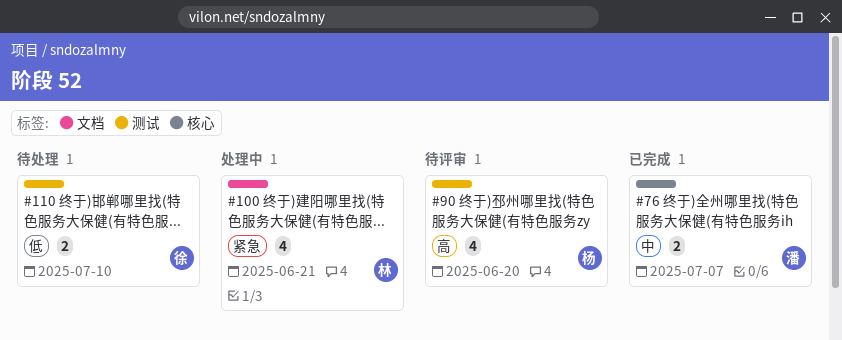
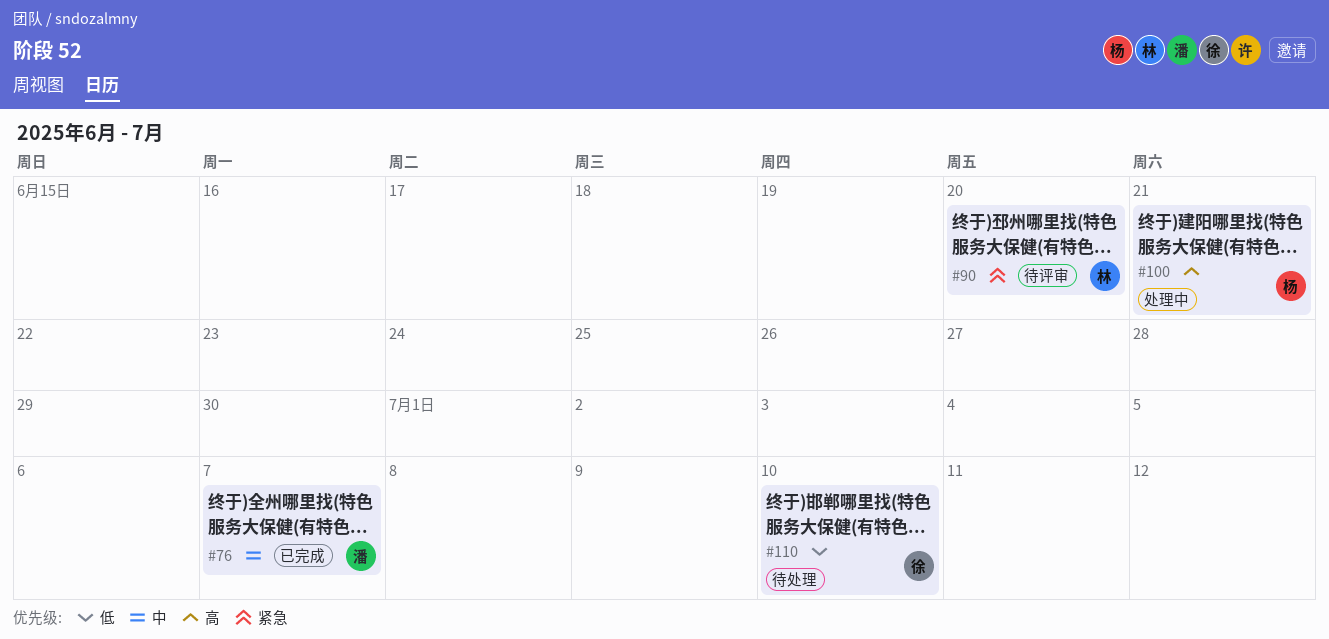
#90, owner: 杨 -> 林
#90, priority: 高 -> 紧急
#100, owner: 林 -> 杨
#100, priority: 紧急 -> 高

